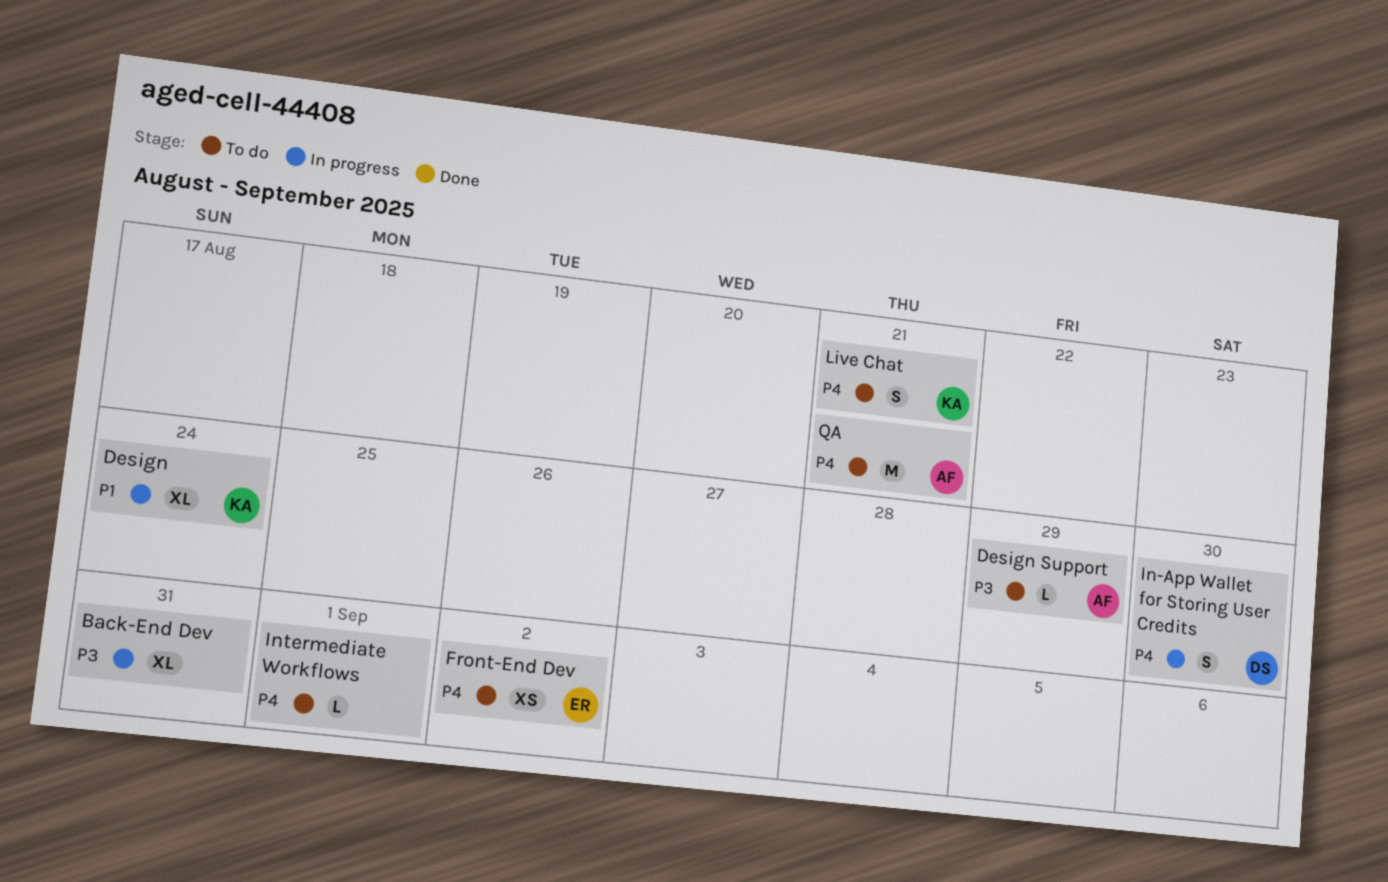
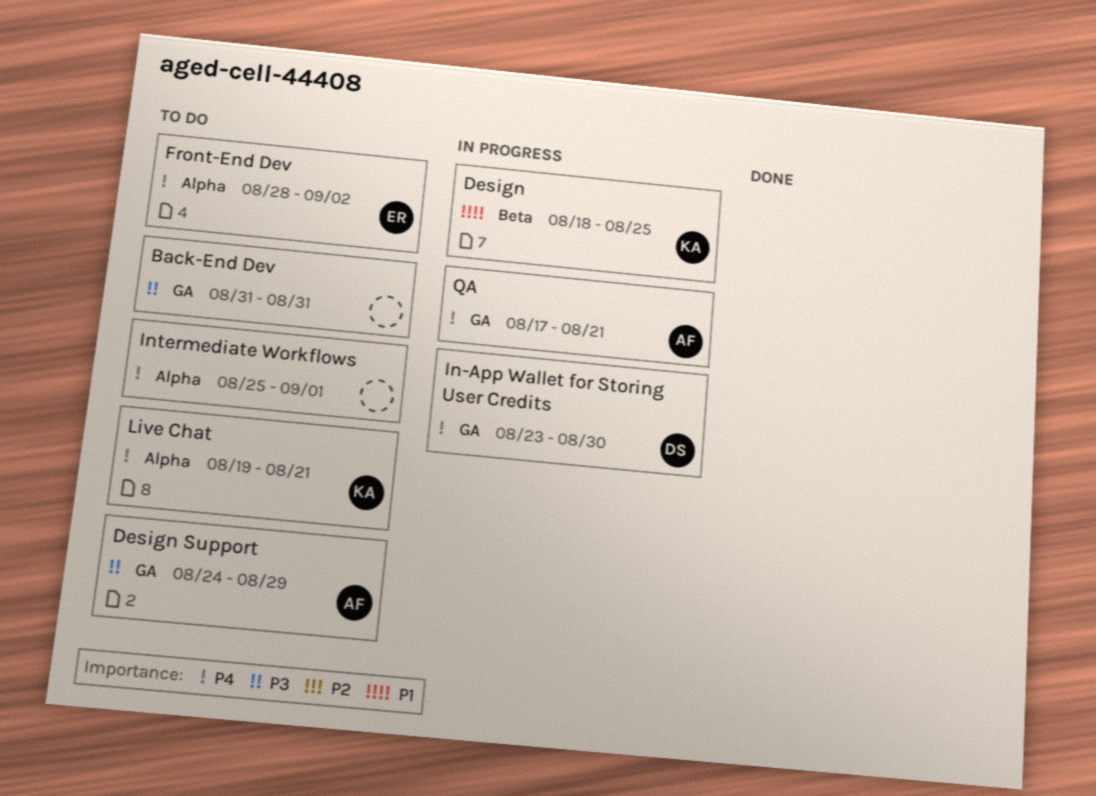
Back-End Dev, status: In progress -> To do
Design, due: Aug 24 -> Aug 25
QA, status: To do -> In progress

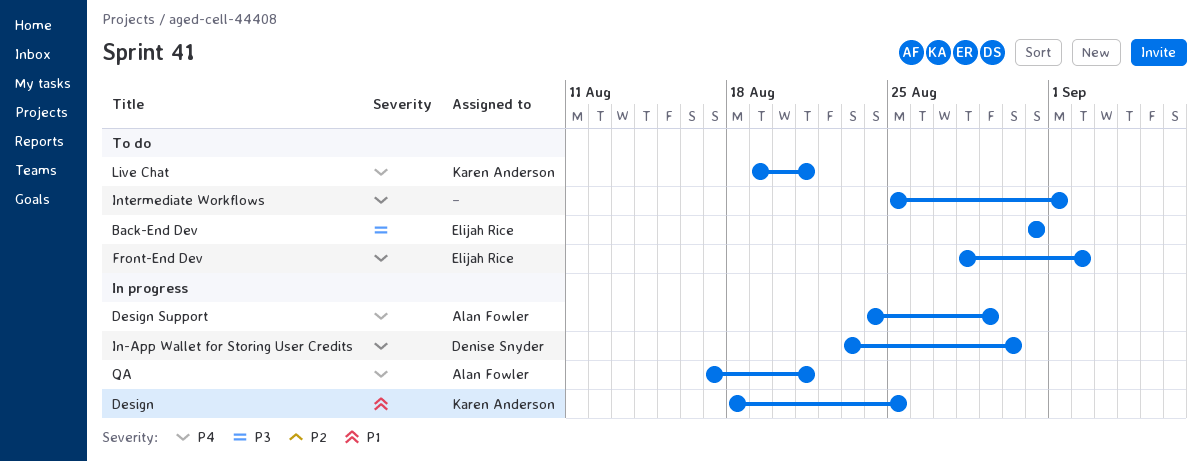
Back-End Dev, owner: none -> Elijah Rice
Design Support, status: To do -> In progress
Design Support, priority: P3 -> P4

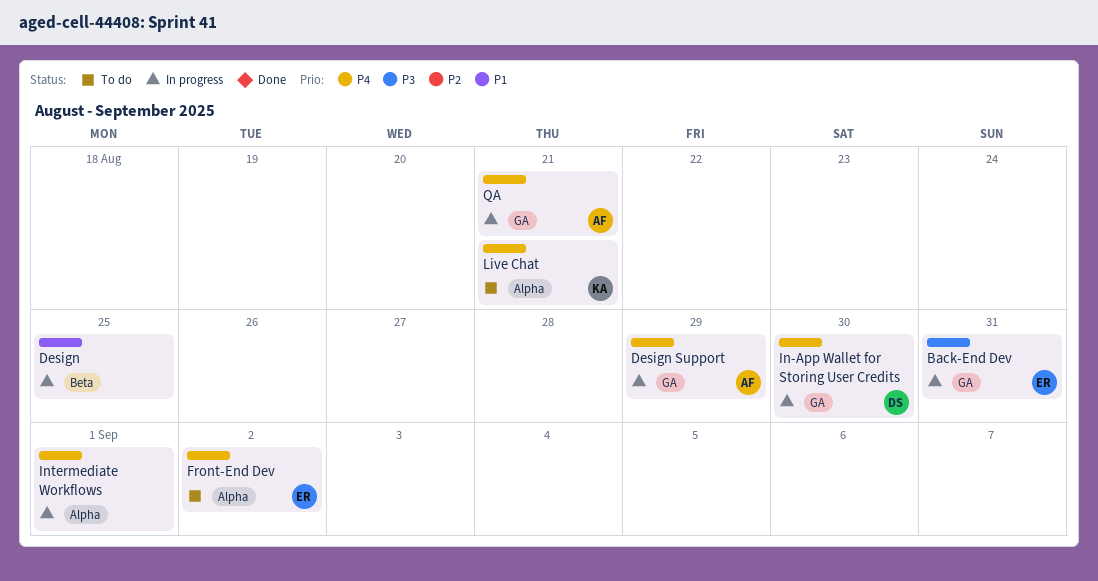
Back-End Dev, status: To do -> In progress
Design, owner: Karen Anderson -> none
Intermediate Workflows, status: To do -> In progress

